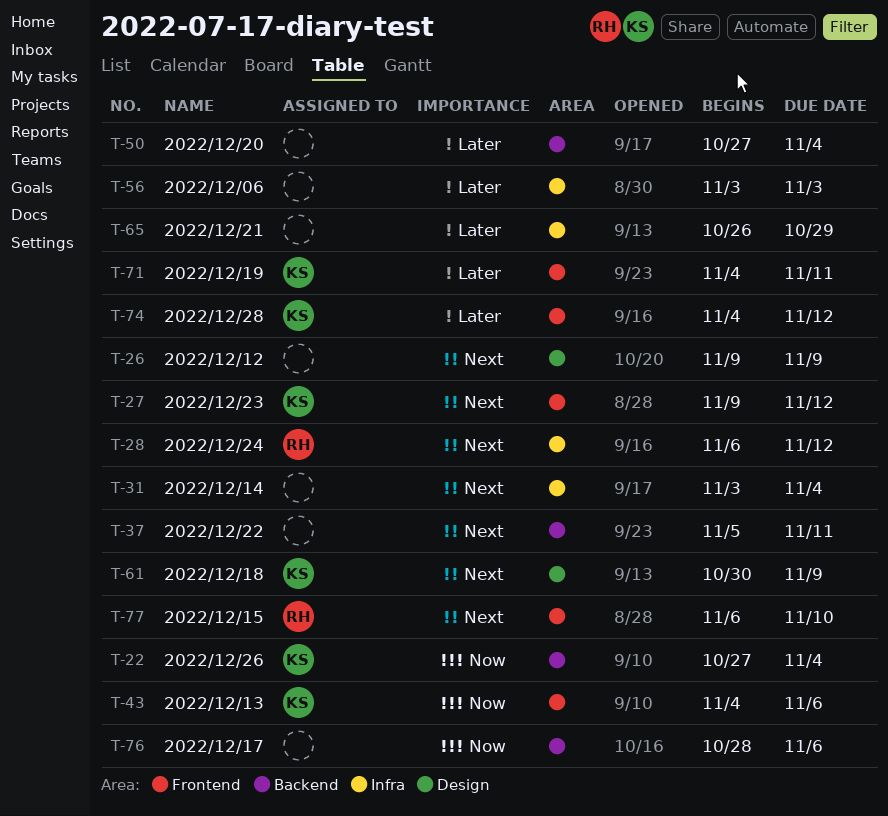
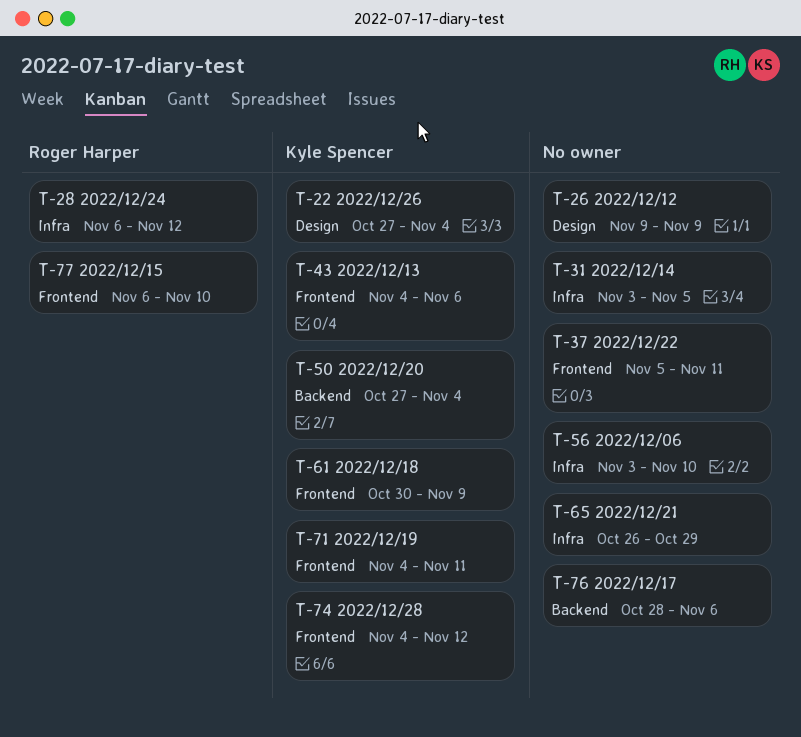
T-22, label: Backend -> Design
T-27: present -> none
T-31, due: Nov 4 -> Nov 5
T-37, label: Backend -> Frontend
T-50, owner: none -> Kyle Spencer
T-56, due: Nov 3 -> Nov 10
T-61, label: Design -> Frontend

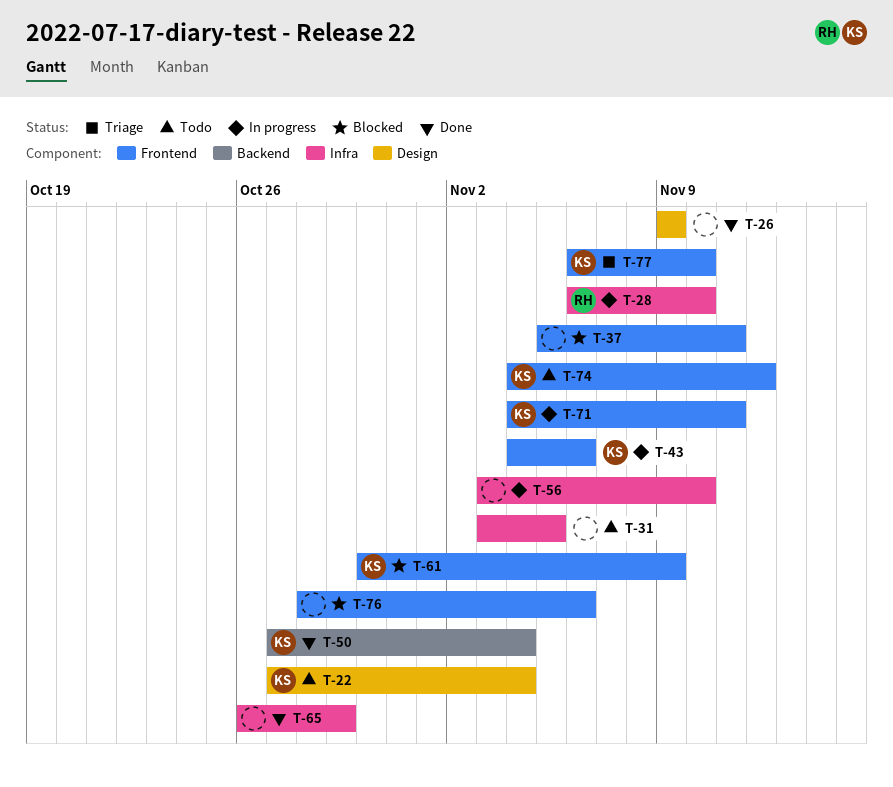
T-28, due: Nov 12 -> Nov 10
T-76, label: Backend -> Frontend
T-77, owner: Roger Harper -> Kyle Spencer

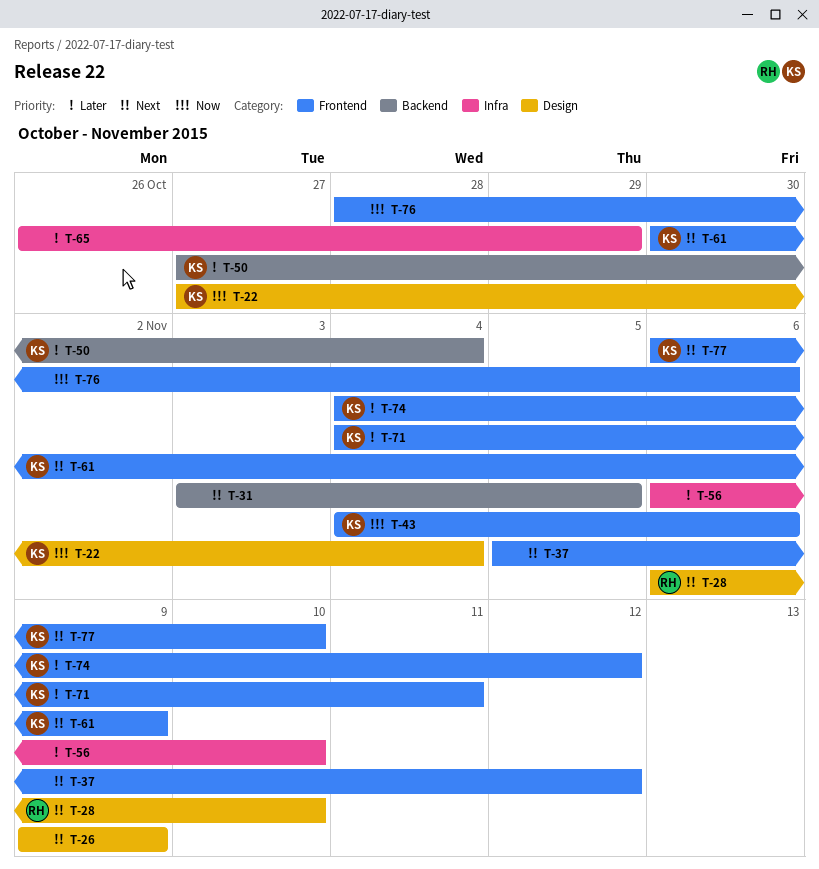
T-28, label: Infra -> Design
T-31, label: Infra -> Backend
T-37, due: Nov 11 -> Nov 12
T-56, start: Nov 3 -> Nov 6

